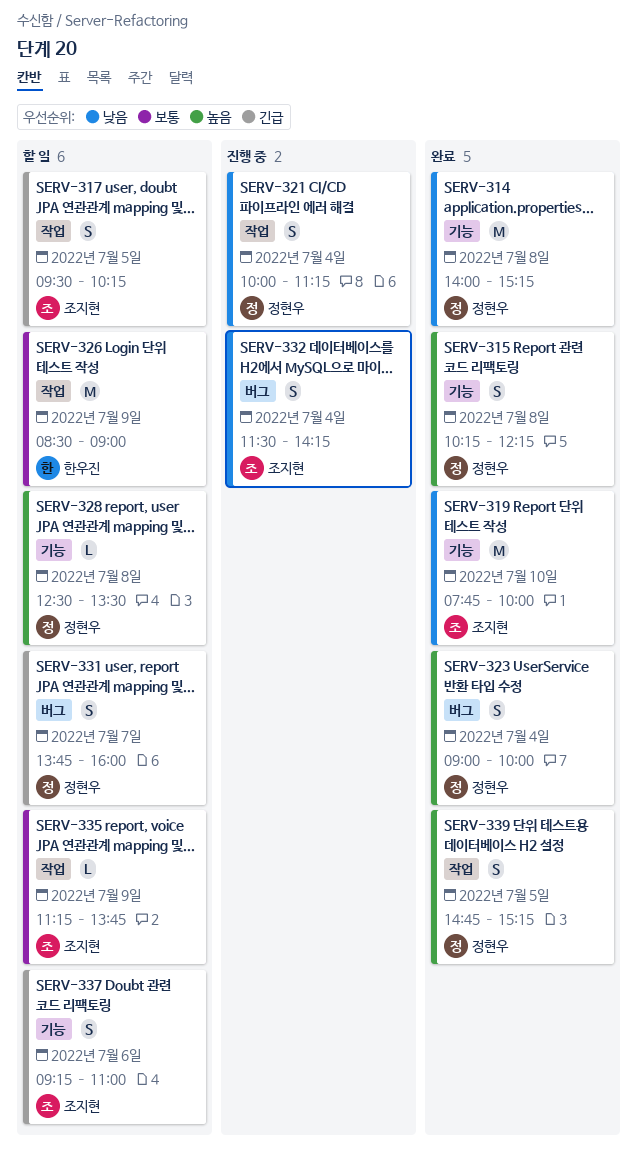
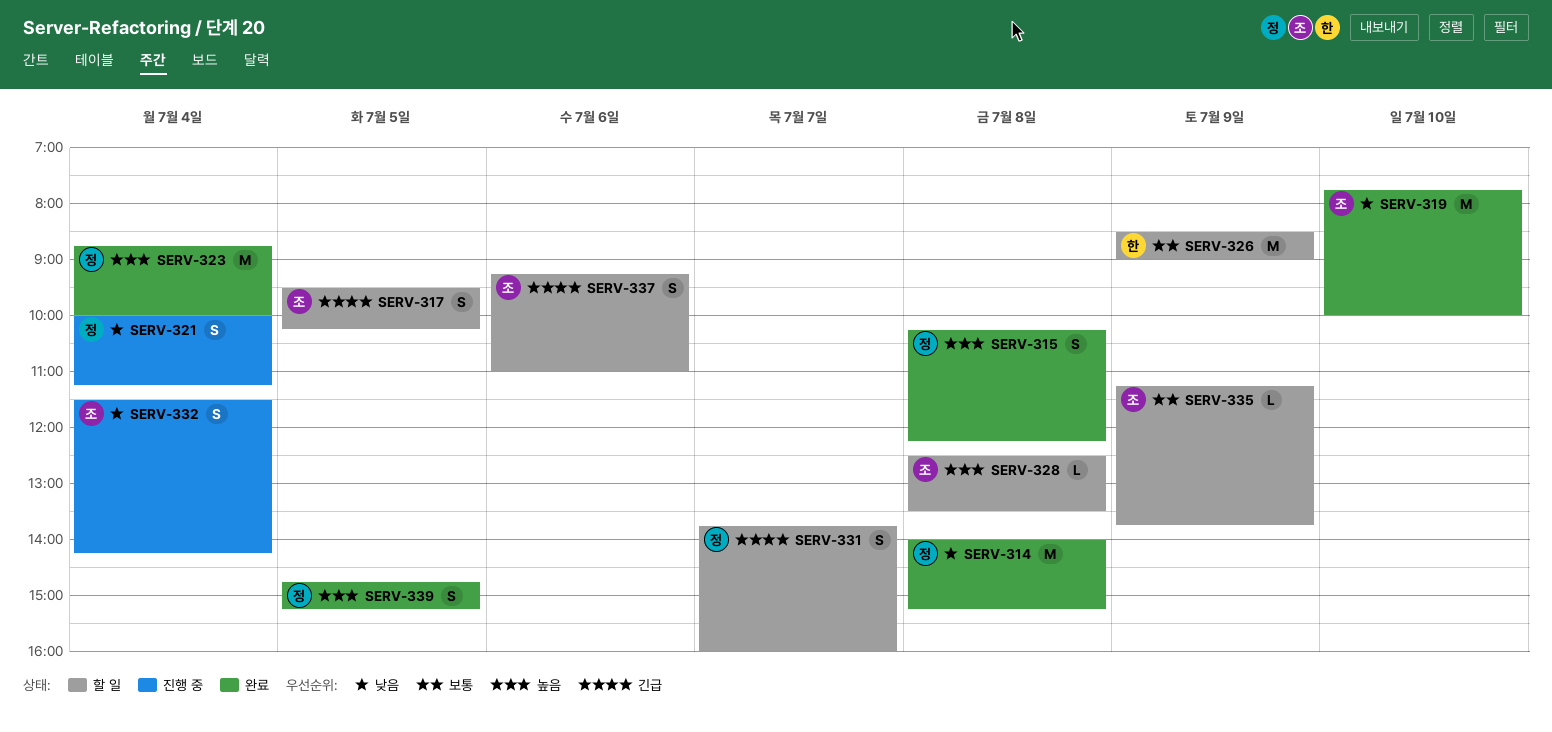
SERV-323, estimate: S -> M
SERV-323, begins: 09:00 -> 08:45
SERV-328, owner: 정현우 -> 조지현

